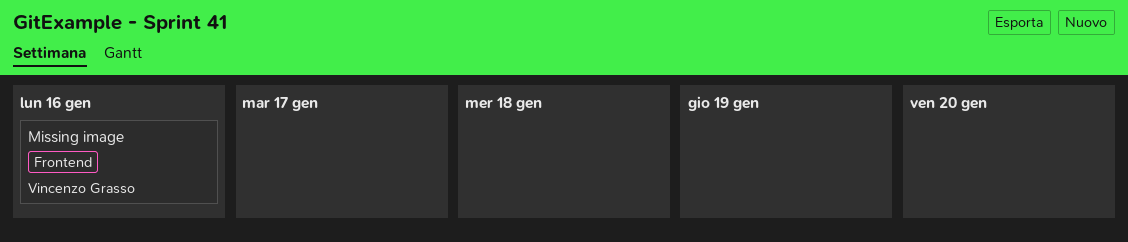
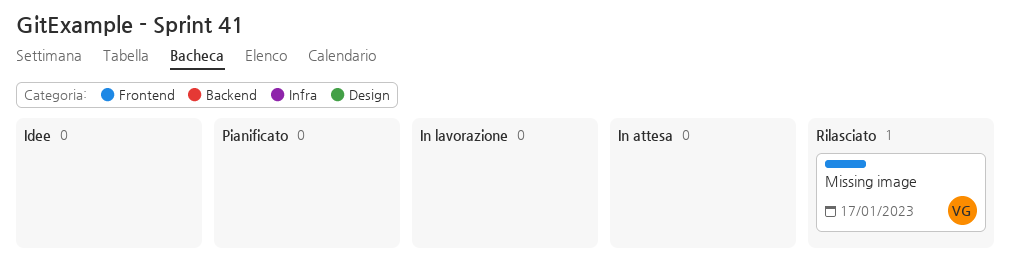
Missing image, due: Jan 16 -> Jan 17

